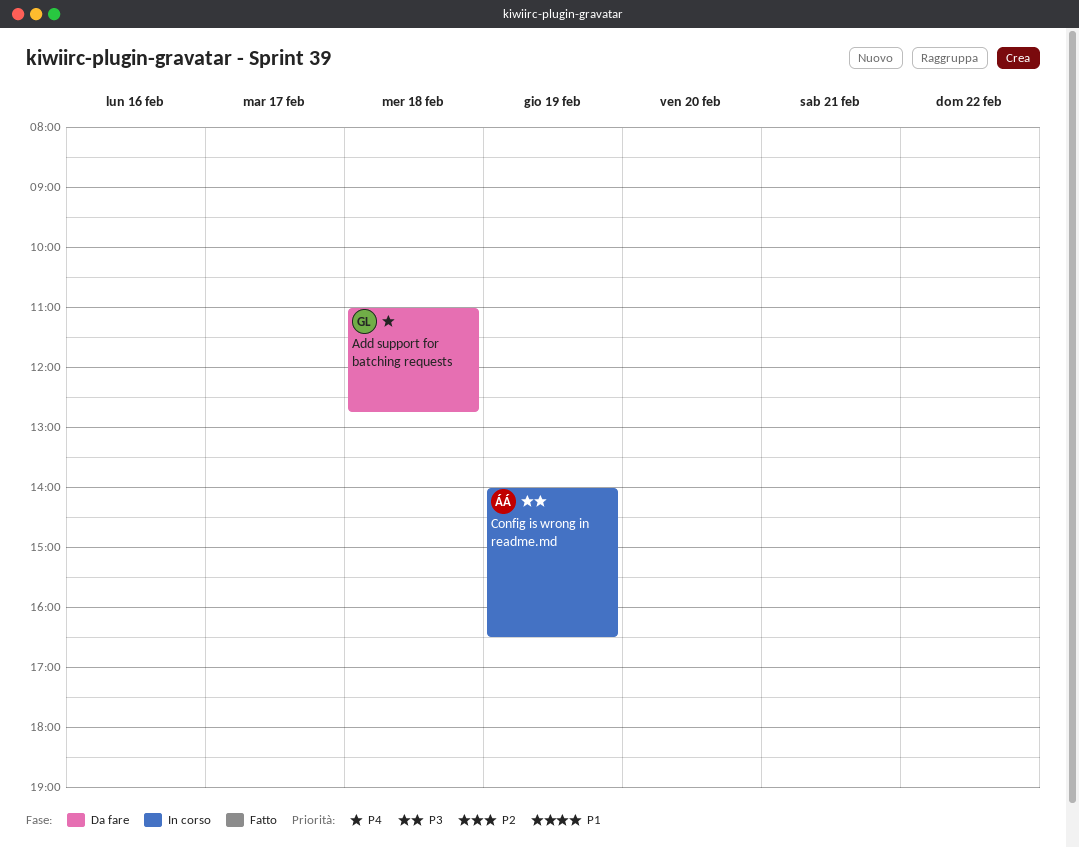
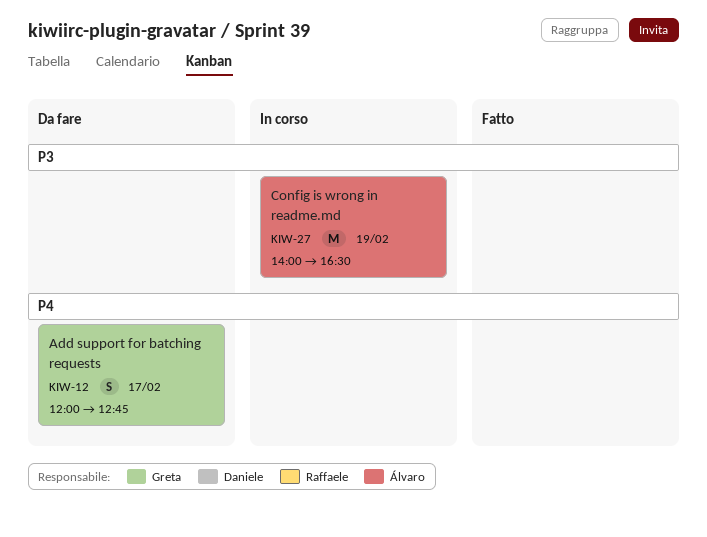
Add support for batching requests, day: Feb 18 -> Feb 17
Add support for batching requests, begins: 11:00 -> 12:00

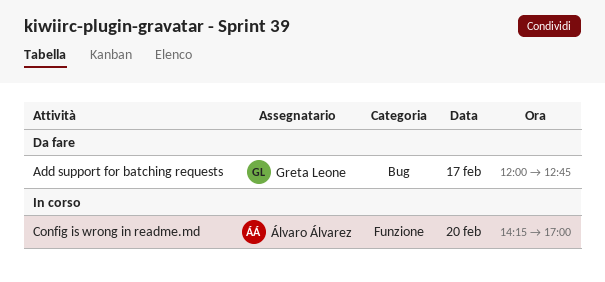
Config is wrong in readme.md, day: Feb 19 -> Feb 20
Config is wrong in readme.md, begins: 14:00 -> 14:15
Config is wrong in readme.md, ends: 16:30 -> 17:00

